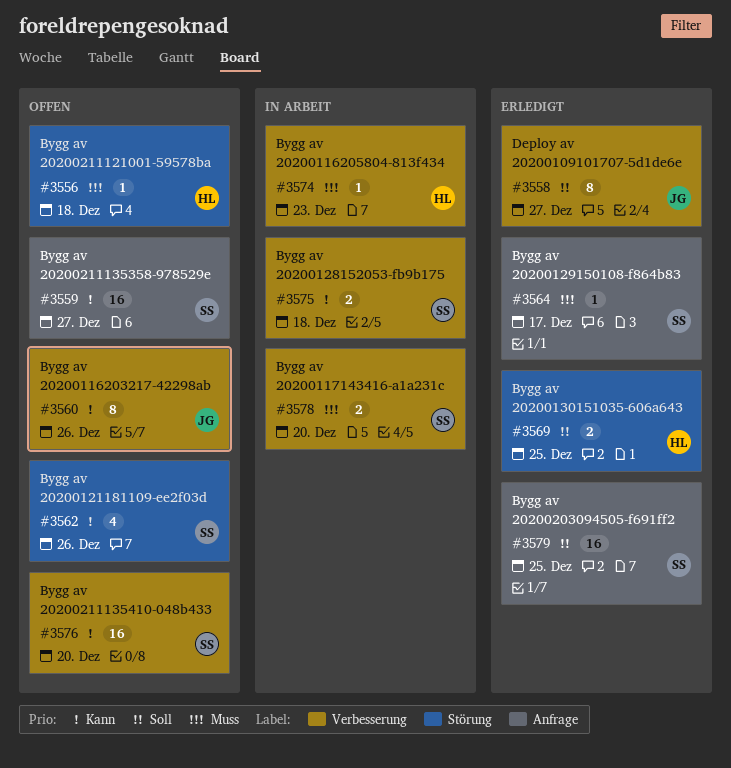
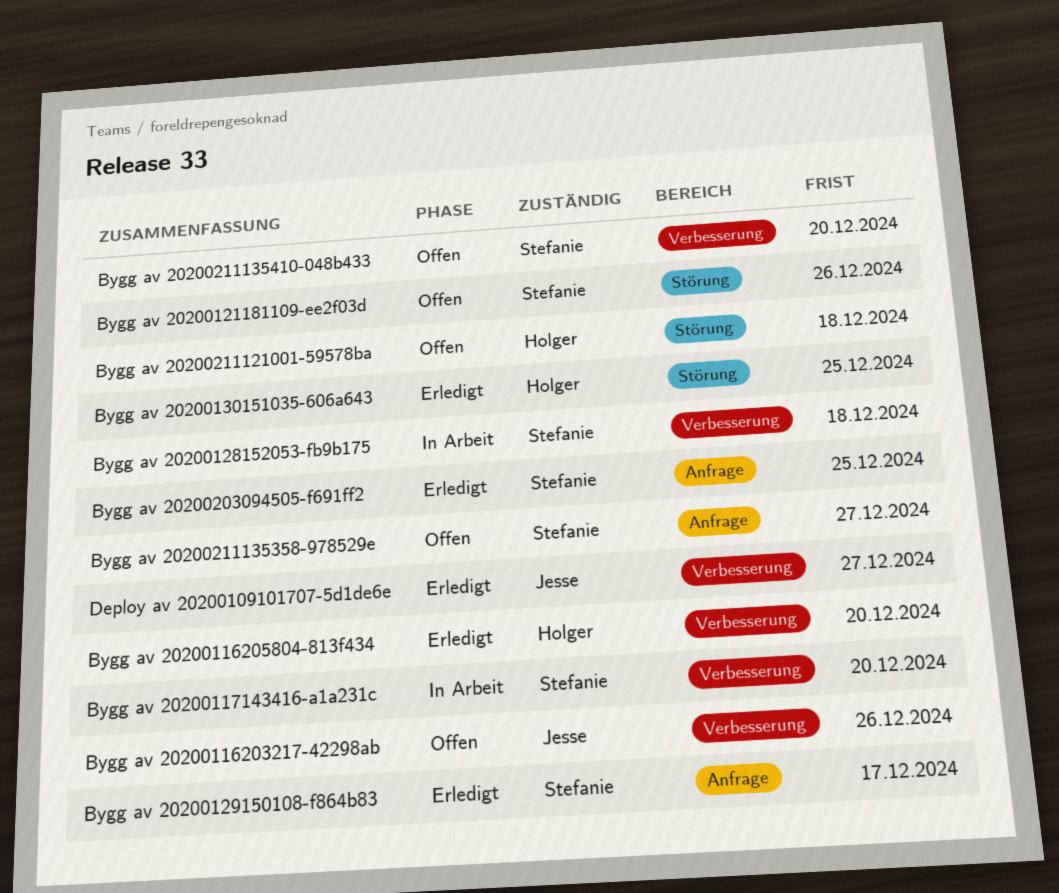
Bygg av 20200116205804-813f434, status: In Arbeit -> Erledigt
Bygg av 20200116205804-813f434, due: Dec 23 -> Dec 20

